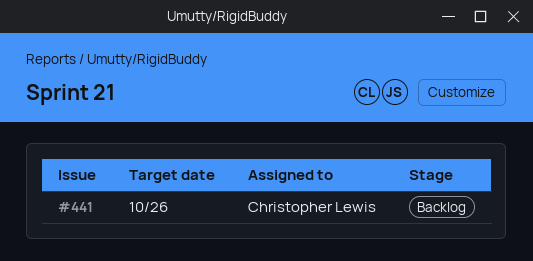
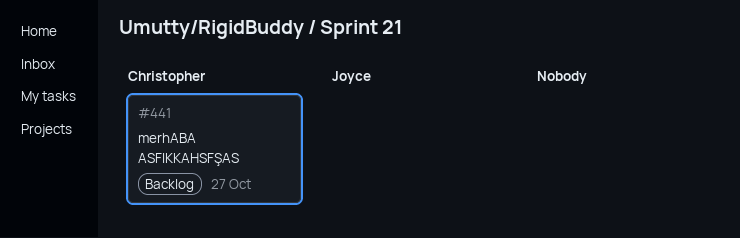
#441, due: Oct 26 -> Oct 27

